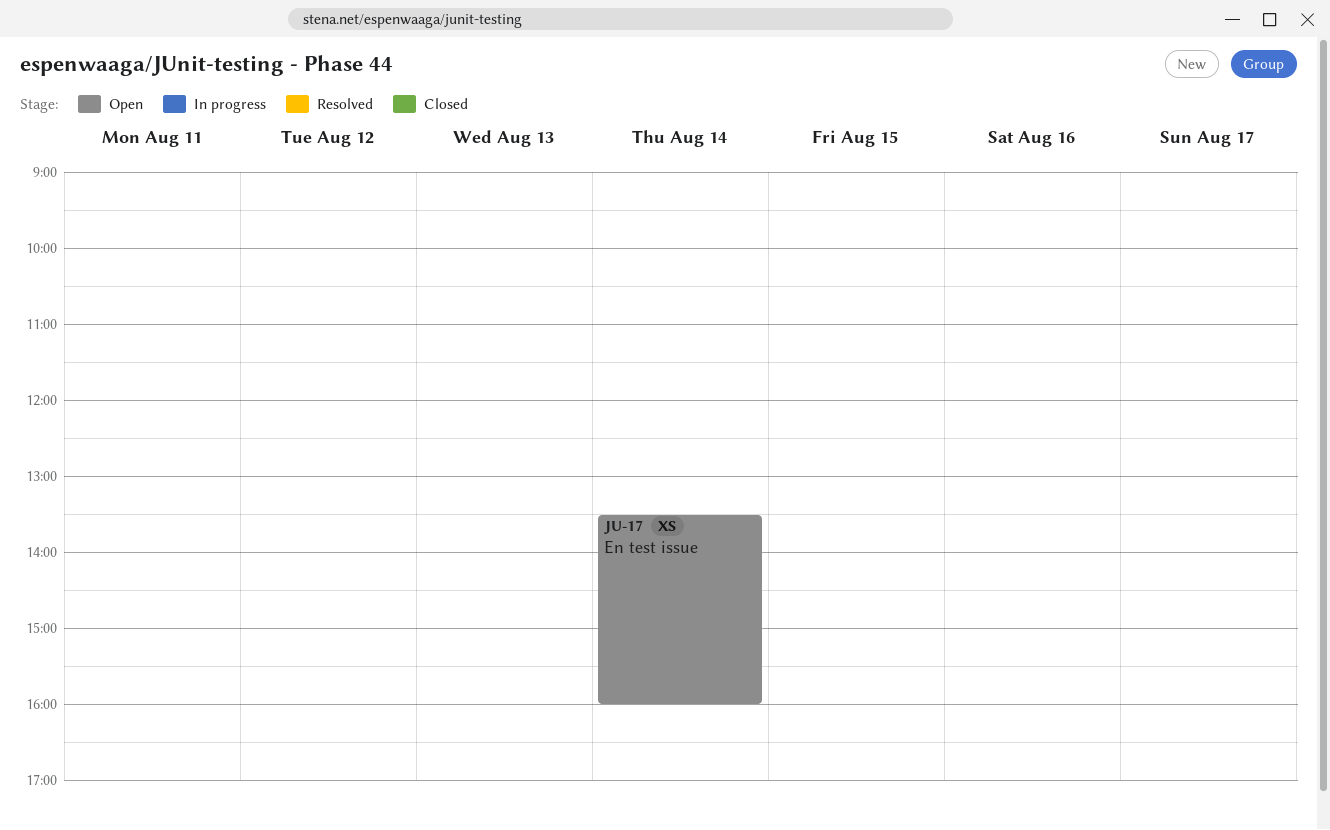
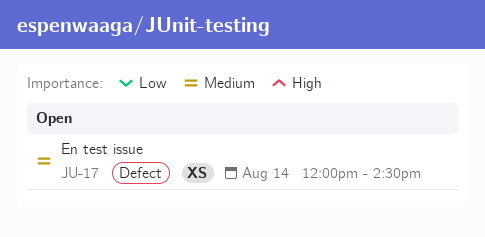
JU-17, begins: 13:30 -> 12:00
JU-17, ends: 16:00 -> 14:30

